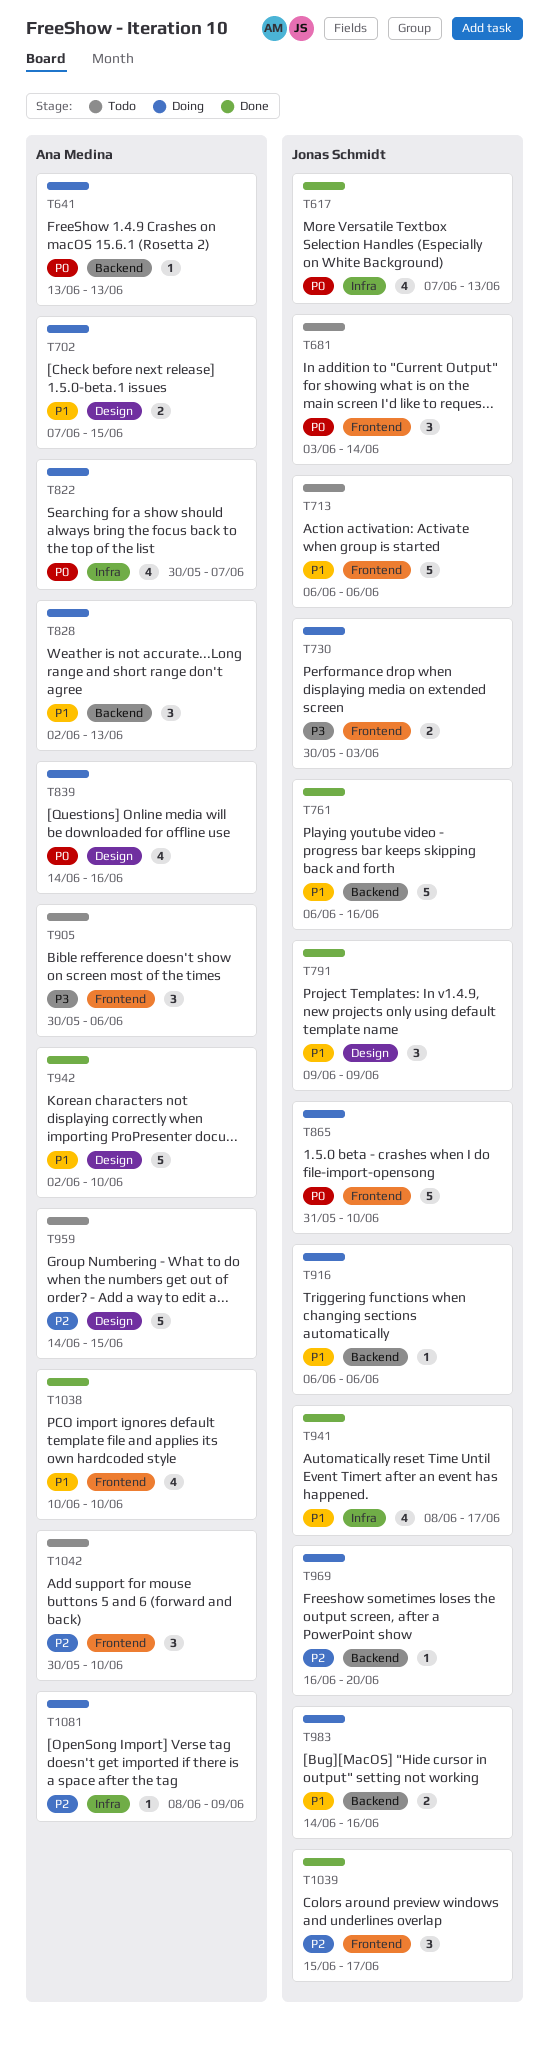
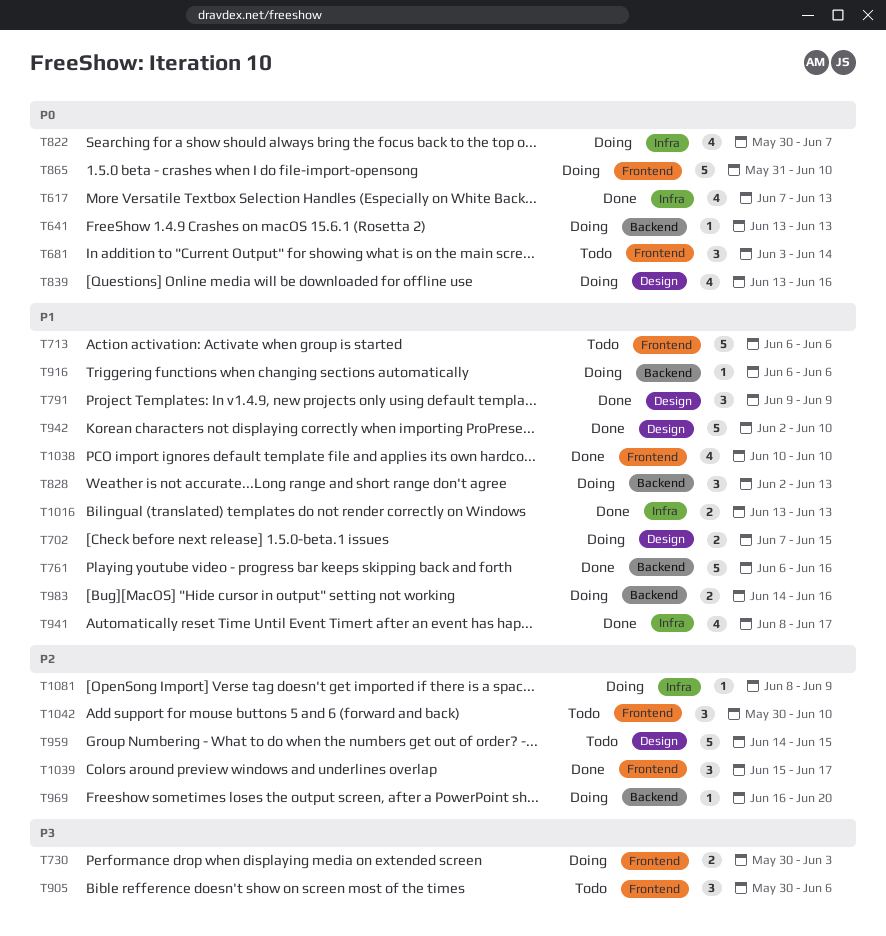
T839, start: Jun 14 -> Jun 13
T1016: none -> present

